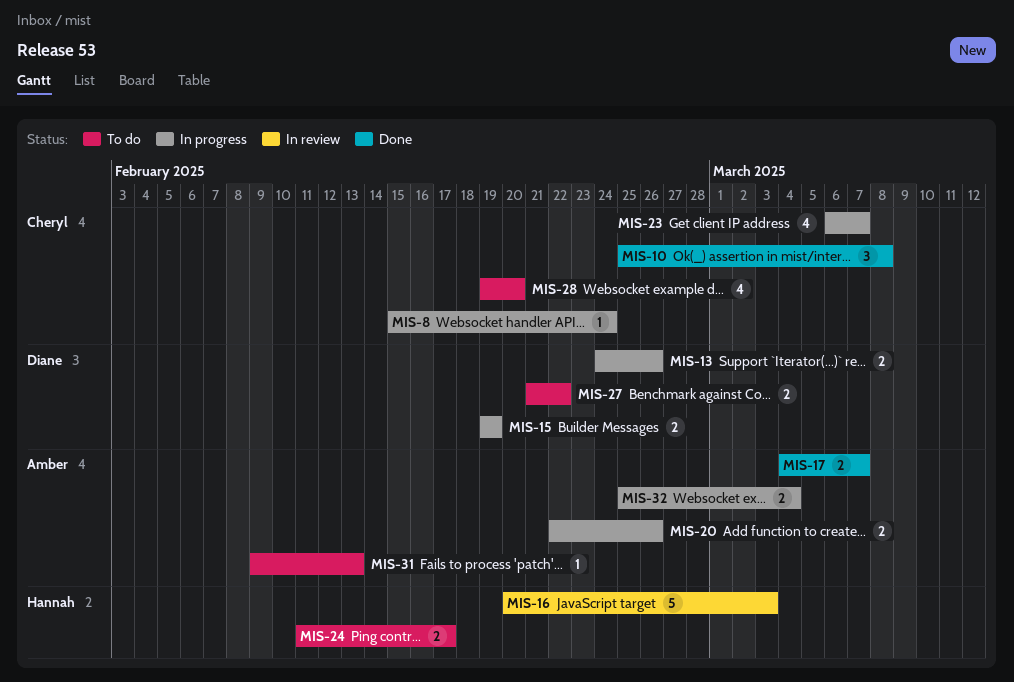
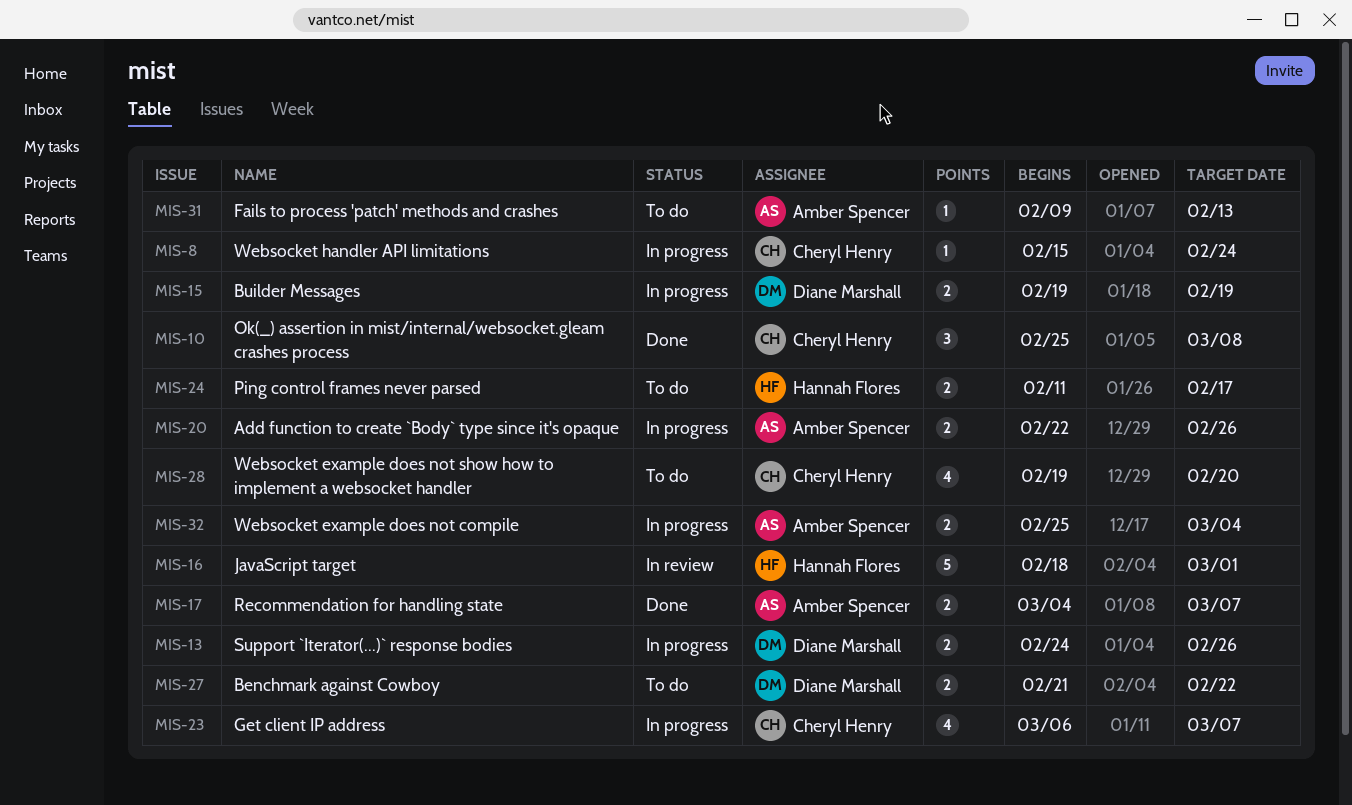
MIS-16, start: Feb 20 -> Feb 18
MIS-16, due: Mar 3 -> Mar 1

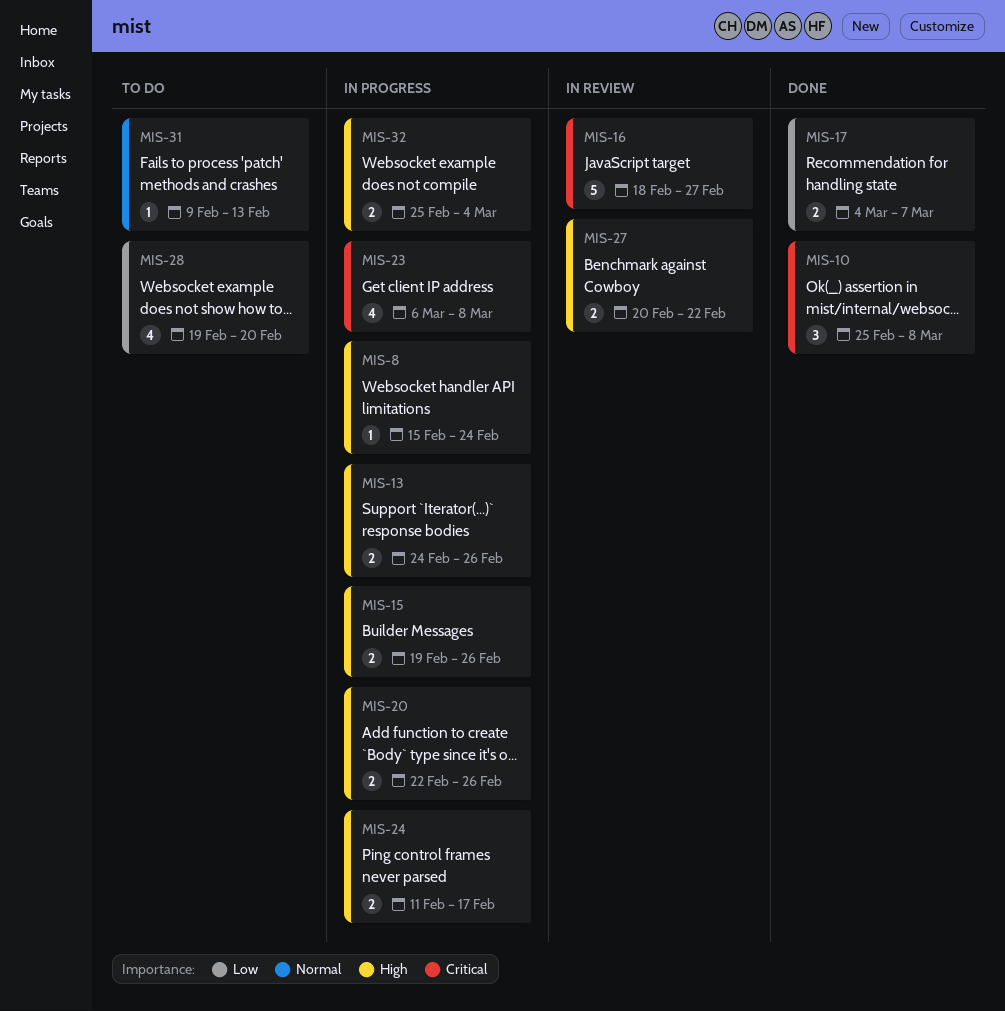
MIS-15, due: Feb 19 -> Feb 26
MIS-16, due: Mar 1 -> Feb 27
MIS-23, due: Mar 7 -> Mar 8
MIS-24, status: To do -> In progress
MIS-27, status: To do -> In review
MIS-27, start: Feb 21 -> Feb 20

